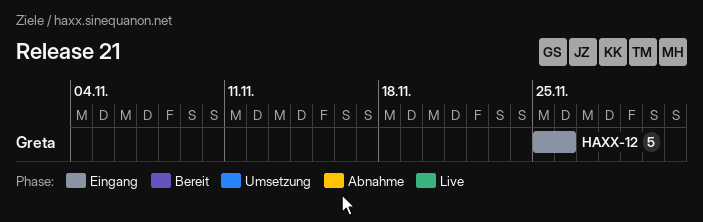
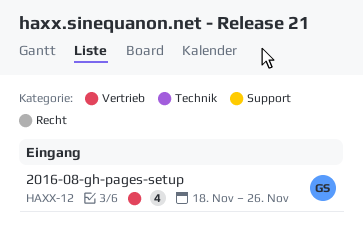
HAXX-12, estimate: 5 -> 4
HAXX-12, start: Nov 25 -> Nov 18

